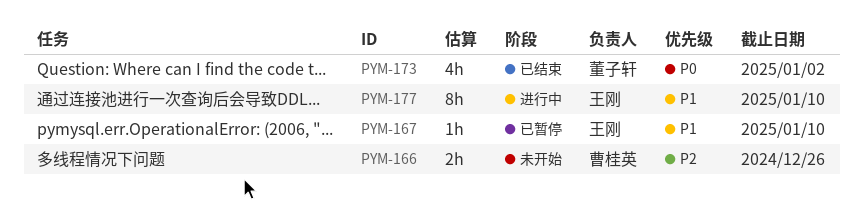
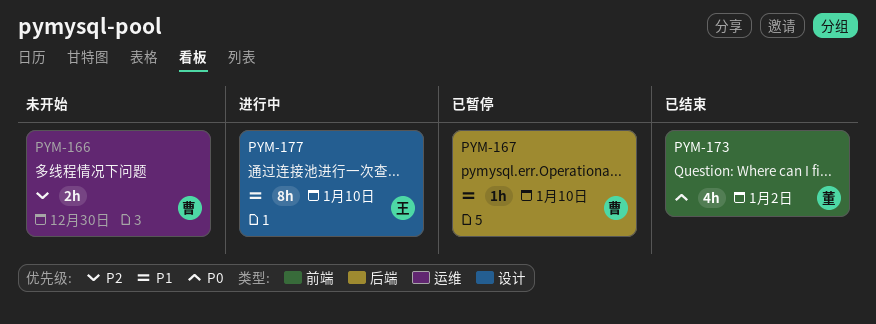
PYM-166, due: Dec 26 -> Dec 30
PYM-167, owner: 王刚 -> 曹桂英

